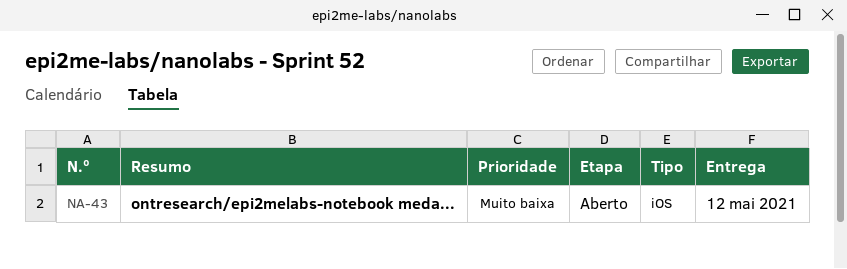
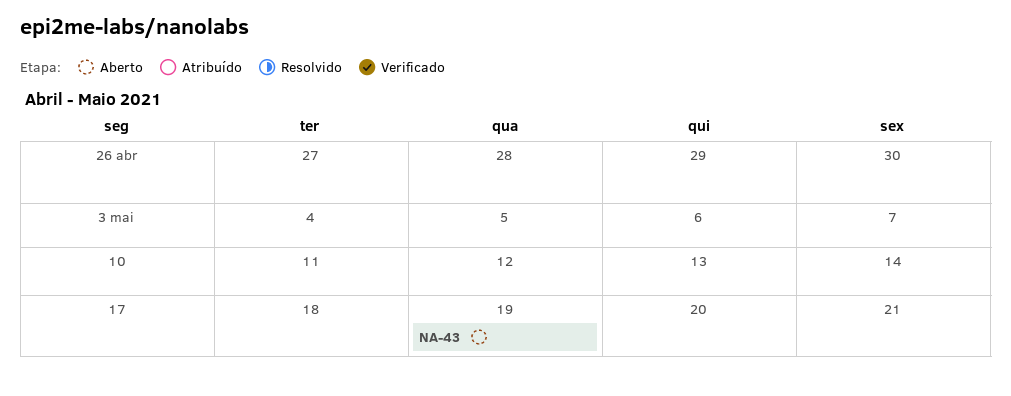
NA-43, due: May 12 -> May 19

